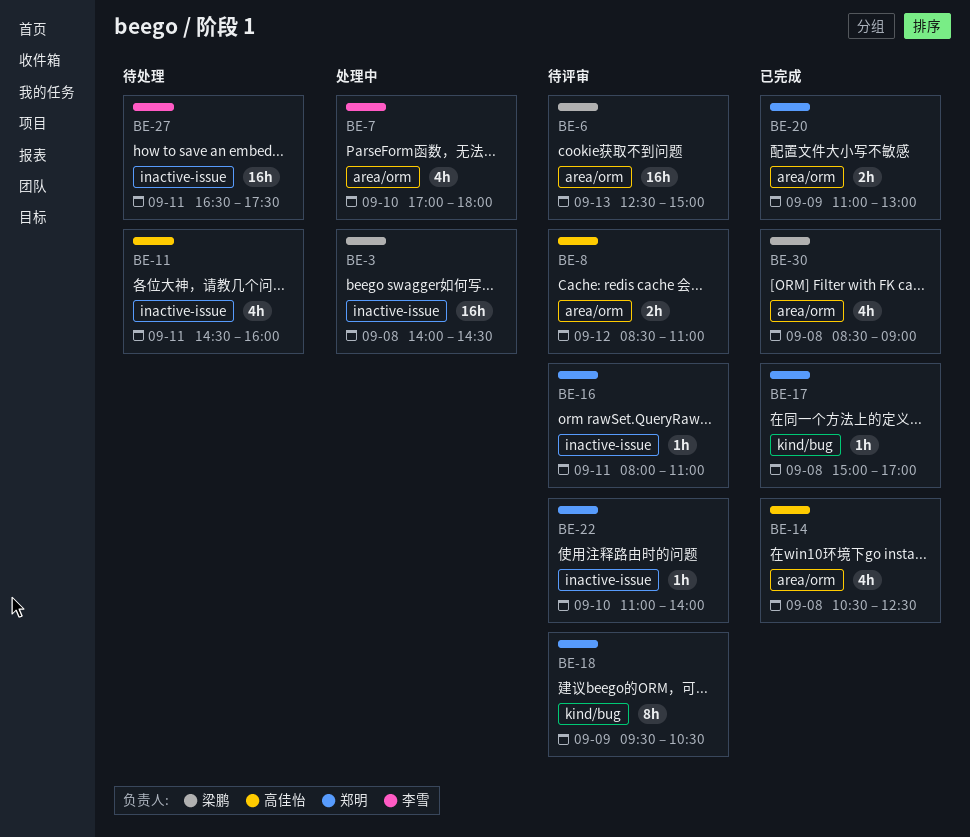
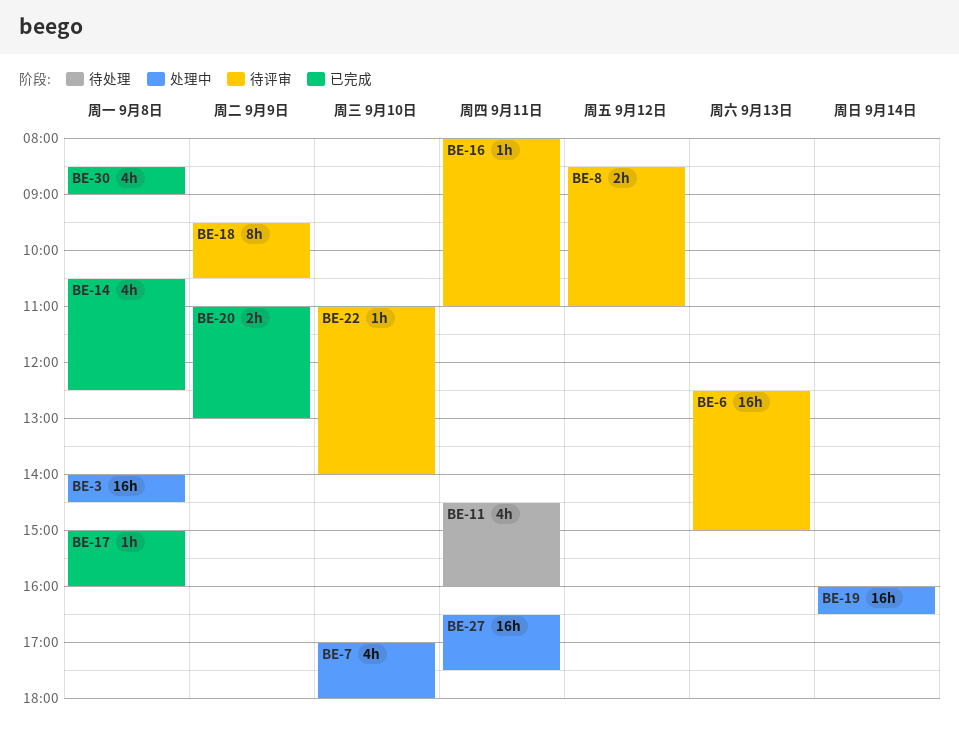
BE-17, ends: 17:00 -> 16:00
BE-19: none -> present
BE-27, status: 待处理 -> 处理中

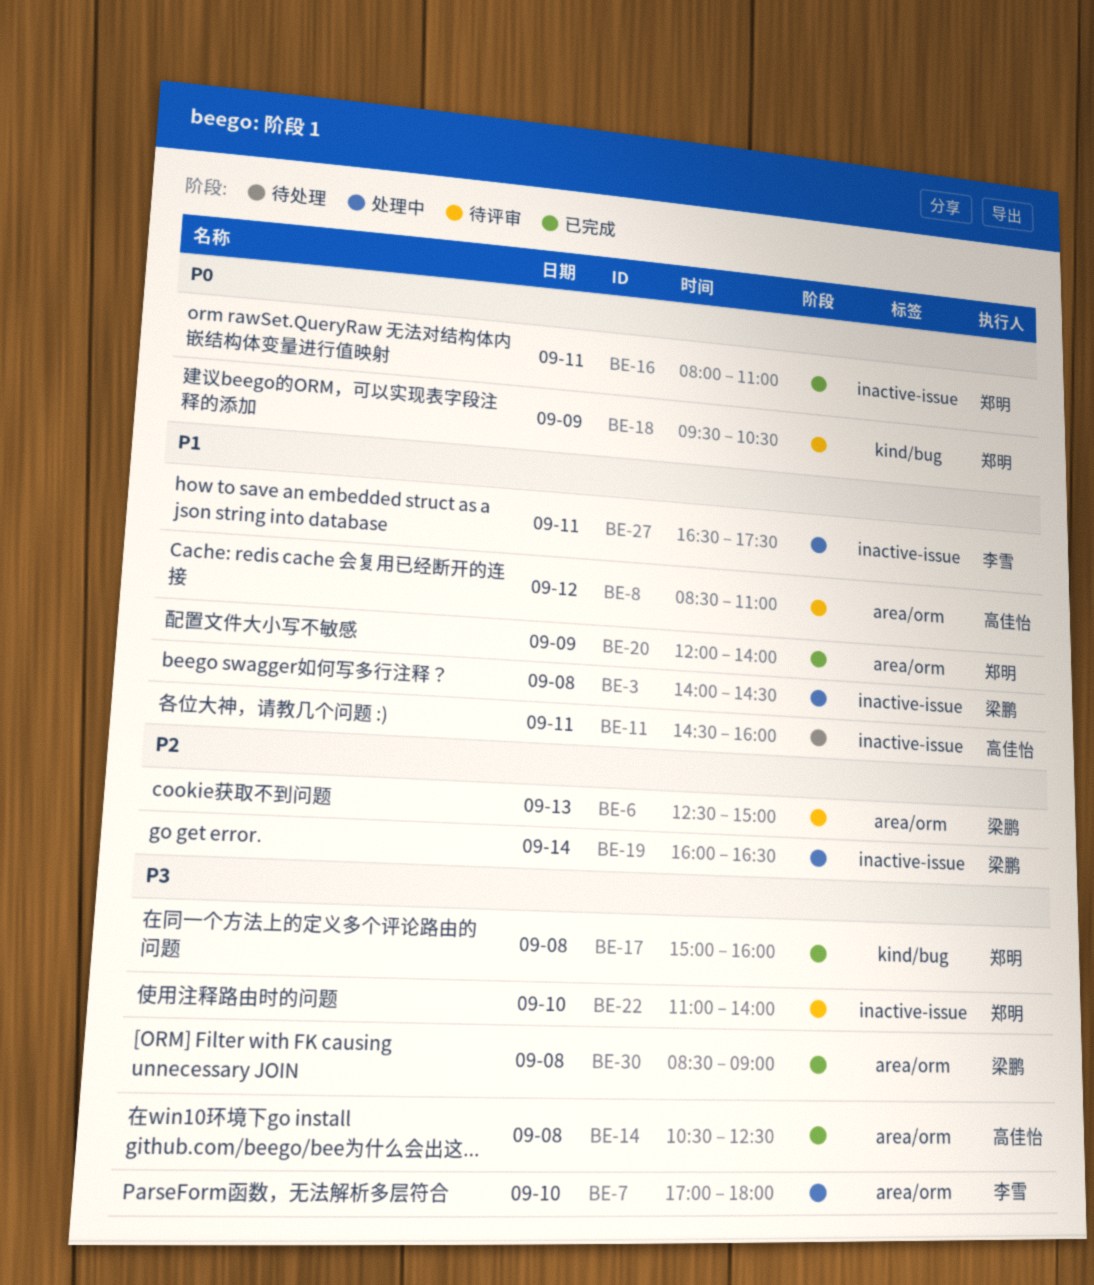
BE-16, status: 待评审 -> 已完成
BE-20, begins: 11:00 -> 12:00
BE-20, ends: 13:00 -> 14:00

